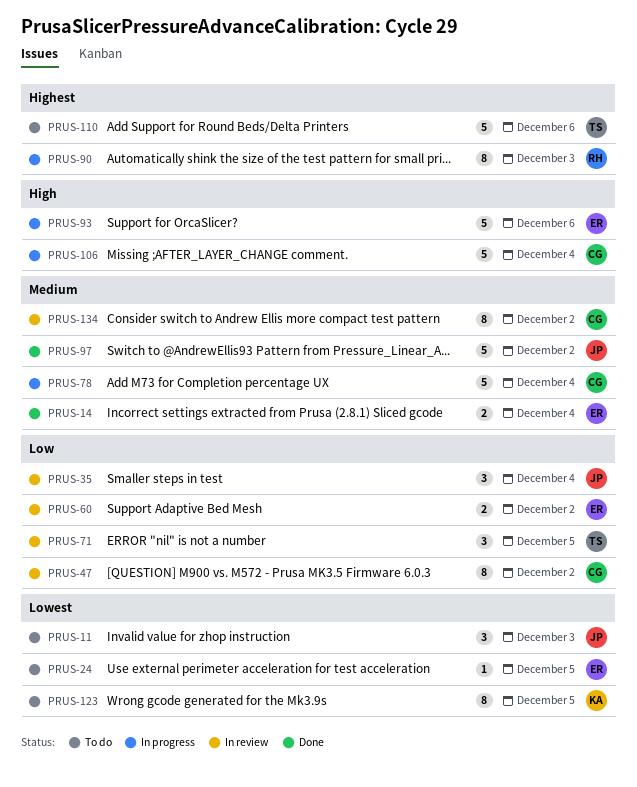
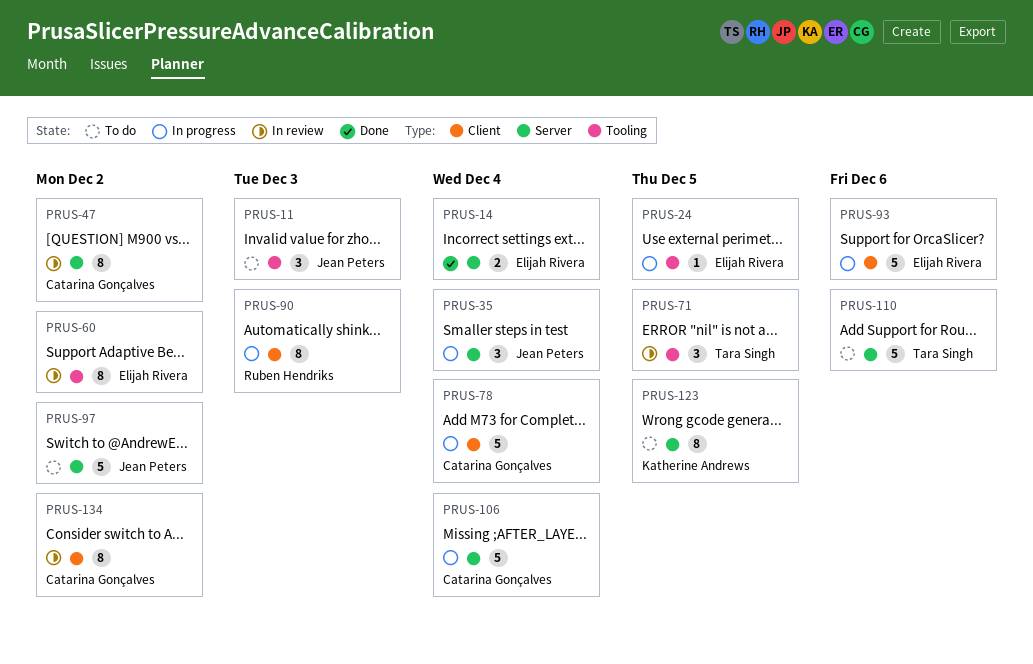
PRUS-24, status: To do -> In progress
PRUS-35, status: In review -> In progress
PRUS-60, estimate: 2 -> 8
PRUS-97, status: Done -> To do

